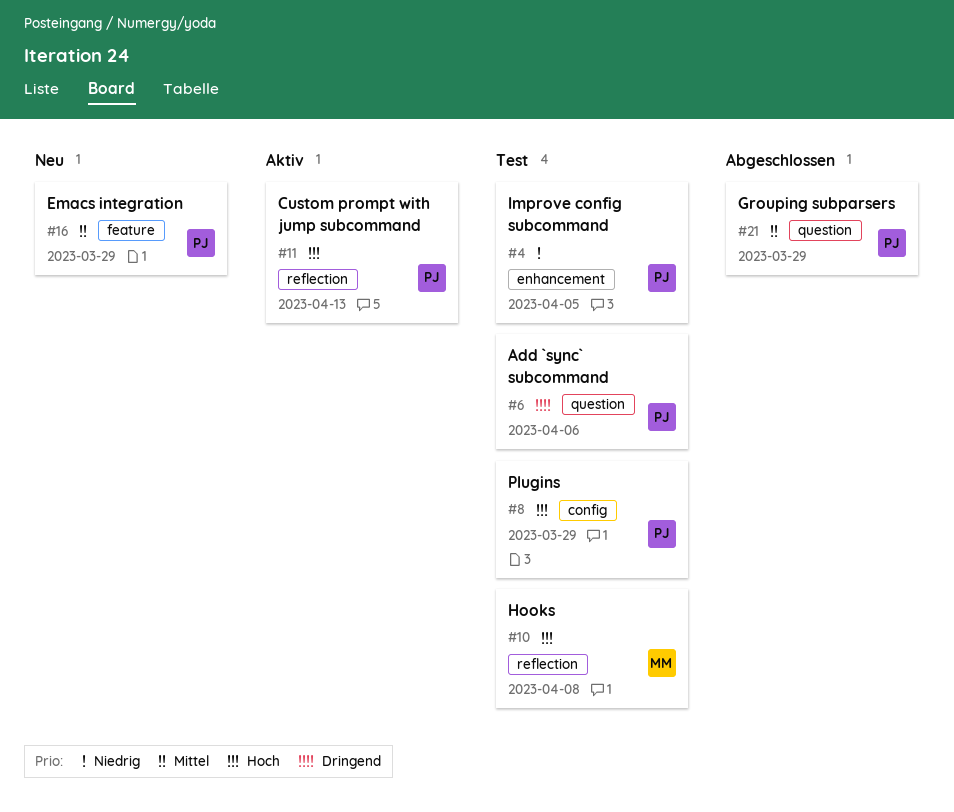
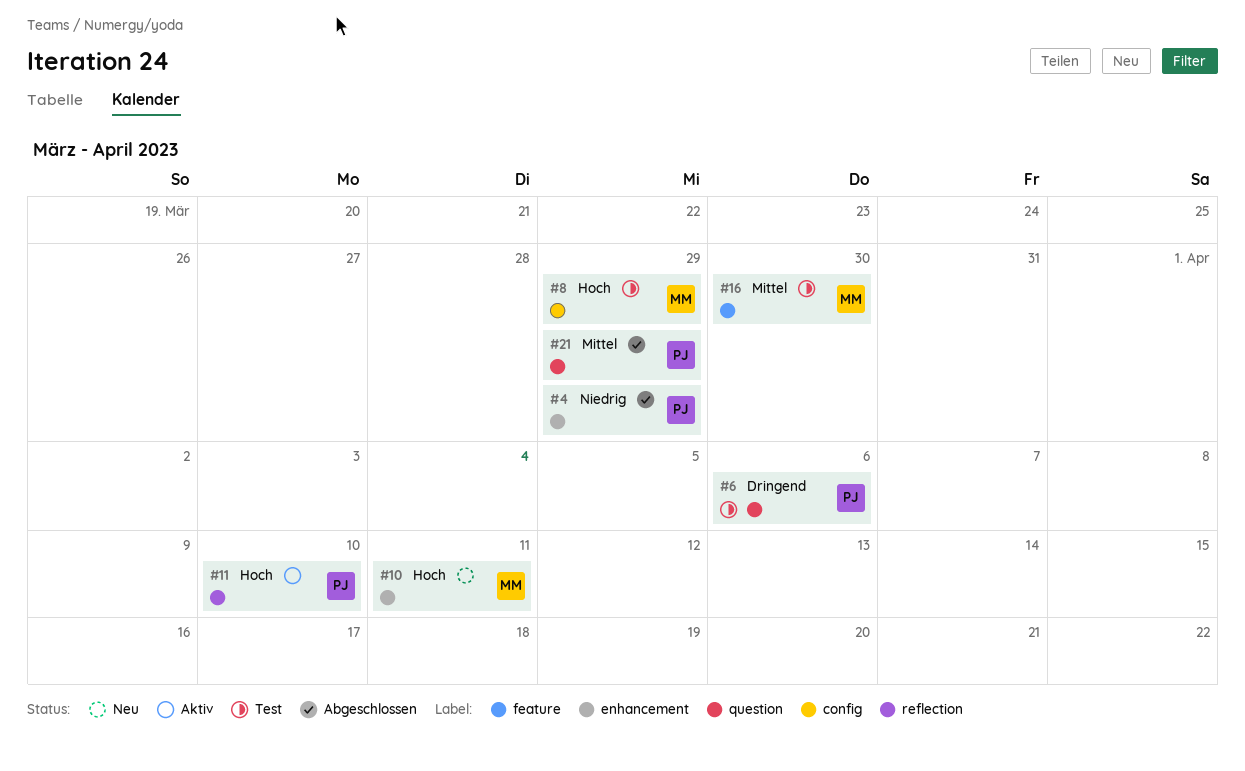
#4, status: Test -> Abgeschlossen
#4, due: Apr 5 -> Mar 29
#8, owner: PJ -> MM
#10, status: Test -> Neu
#10, label: reflection -> enhancement
#10, due: Apr 8 -> Apr 11
#11, due: Apr 13 -> Apr 10
#16, status: Neu -> Test
#16, owner: PJ -> MM
#16, due: Mar 29 -> Mar 30

